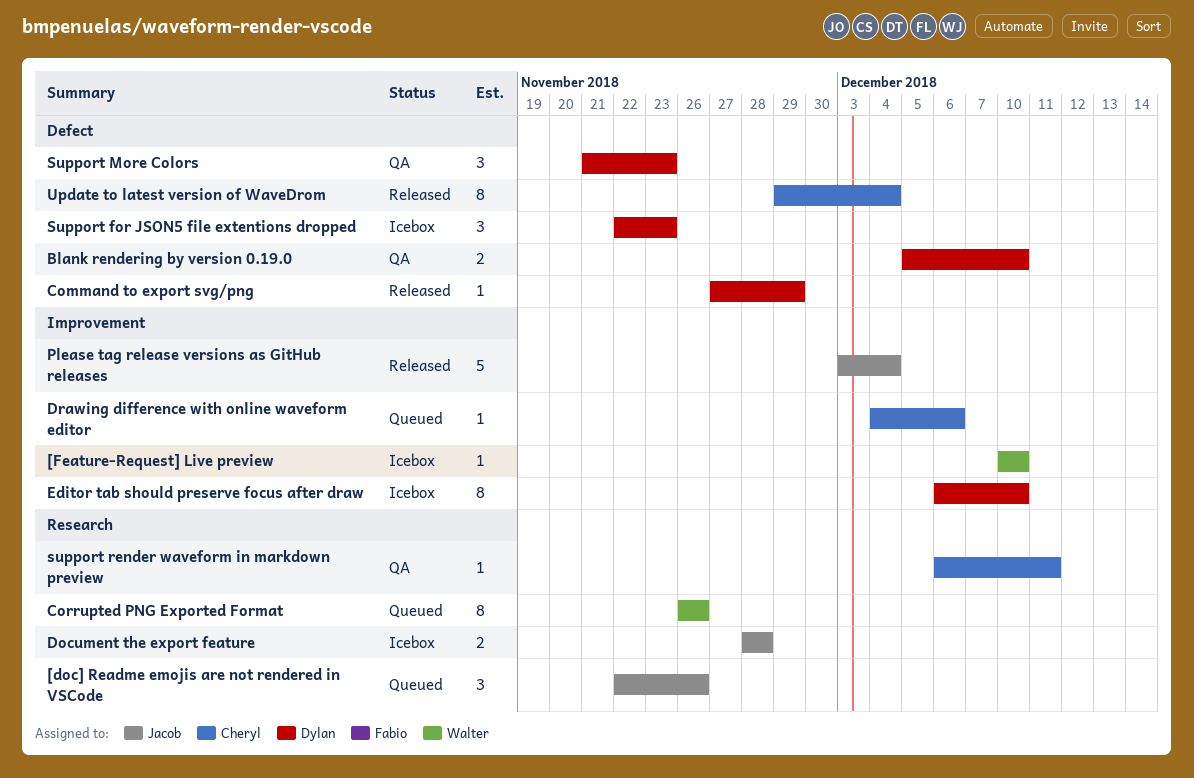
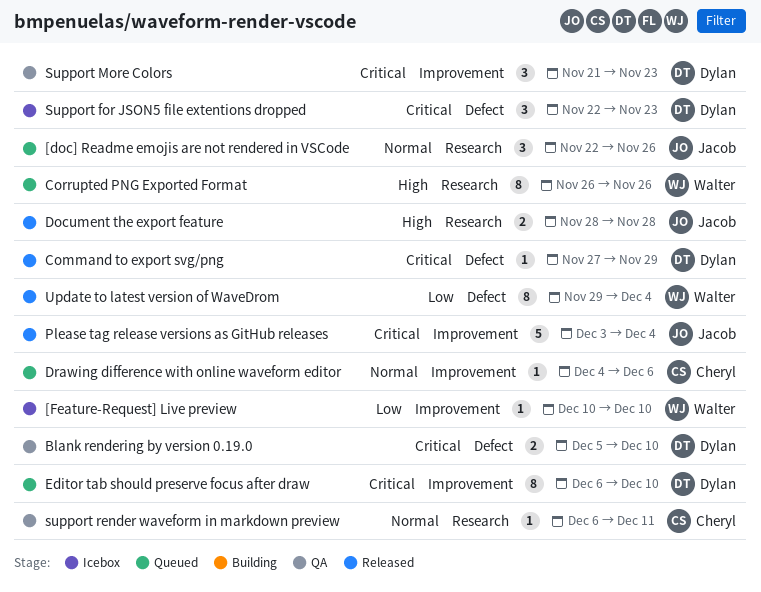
Document the export feature, status: Icebox -> Released
Editor tab should preserve focus after draw, status: Icebox -> Queued
Support More Colors, label: Defect -> Improvement
Update to latest version of WaveDrom, owner: Cheryl -> Walter

